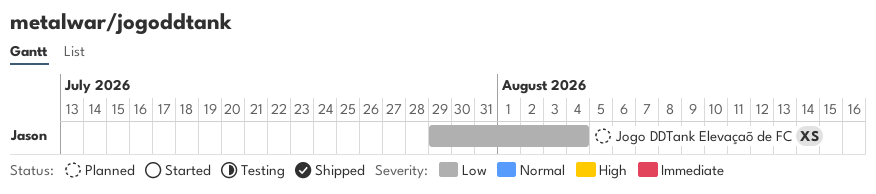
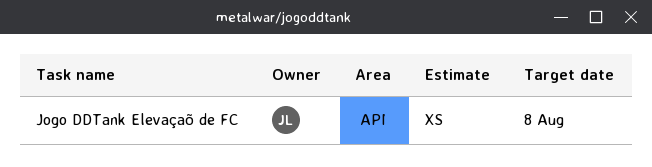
Jogo DDTank Elevaçaõ de FC, due: Aug 4 -> Aug 8

